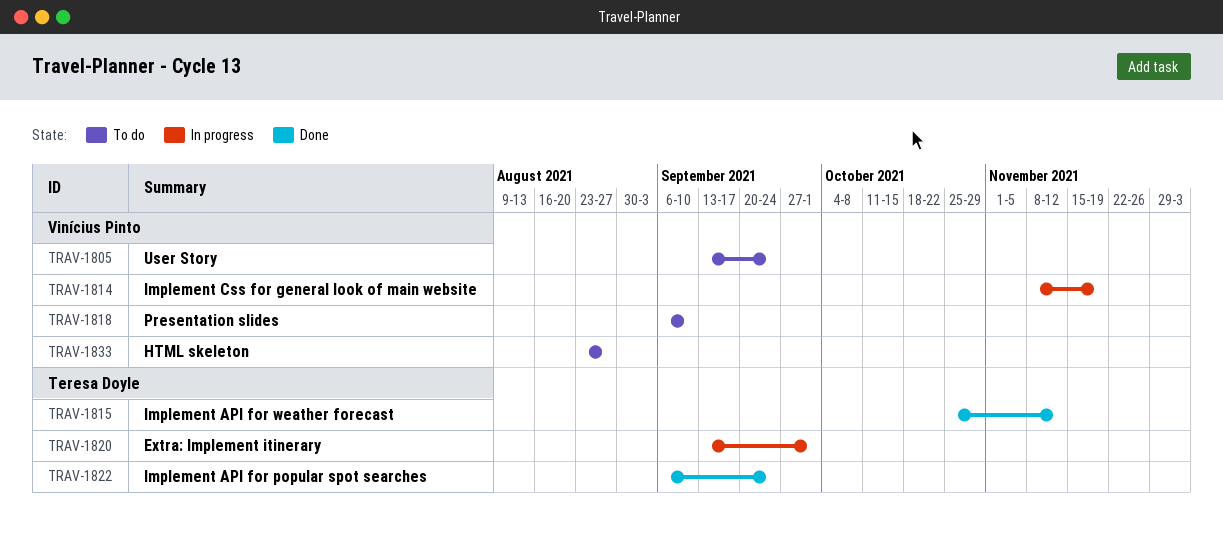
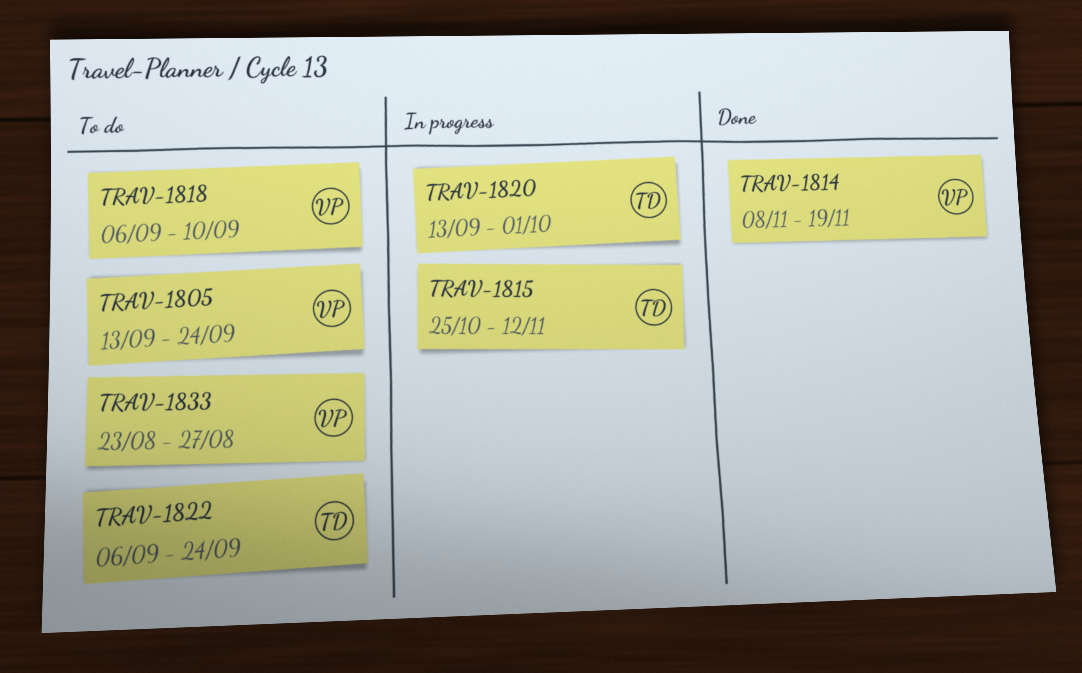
TRAV-1814, status: In progress -> Done
TRAV-1815, status: Done -> In progress
TRAV-1822, status: Done -> To do

